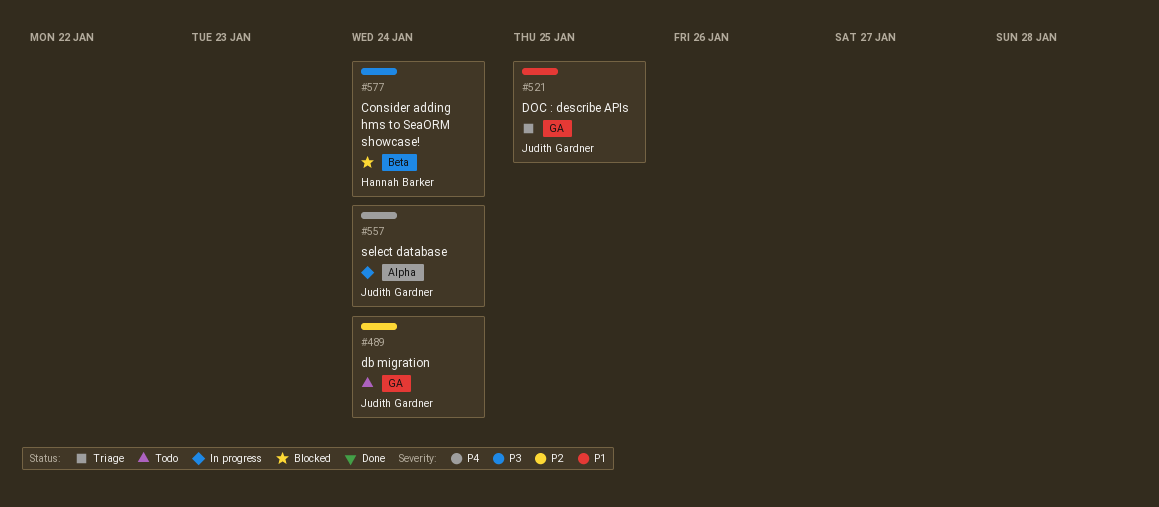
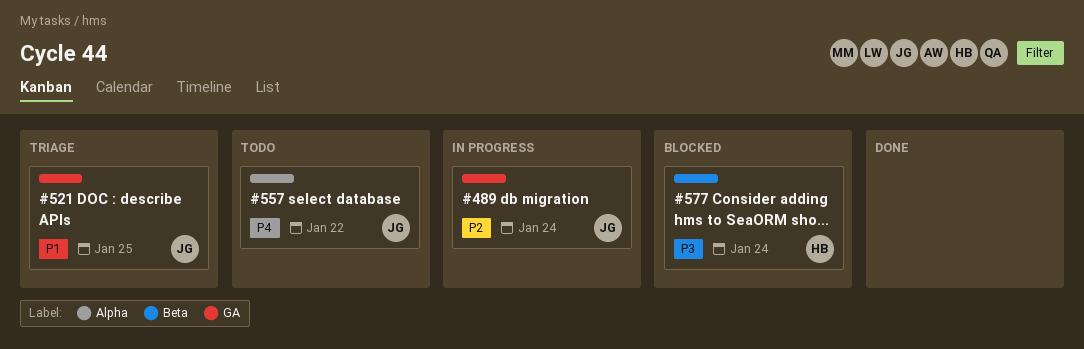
#489, status: Todo -> In progress
#557, status: In progress -> Todo
#557, due: Jan 24 -> Jan 22

